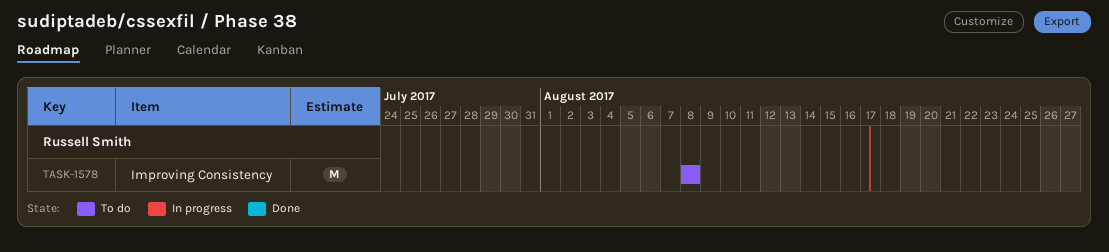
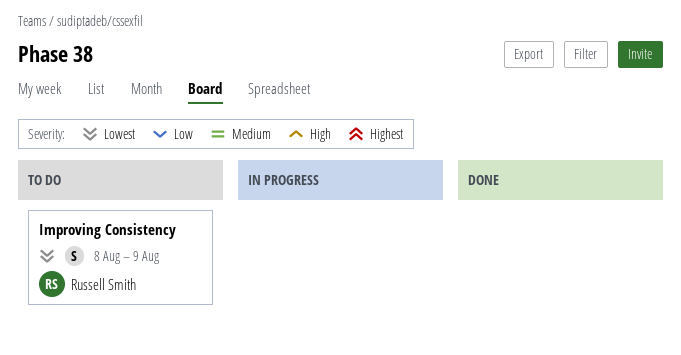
Improving Consistency, estimate: M -> S
Improving Consistency, due: Aug 8 -> Aug 9

